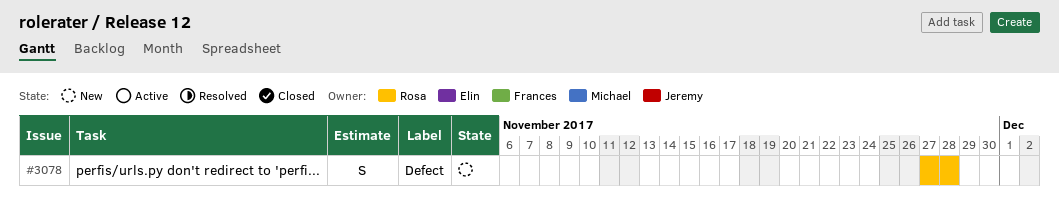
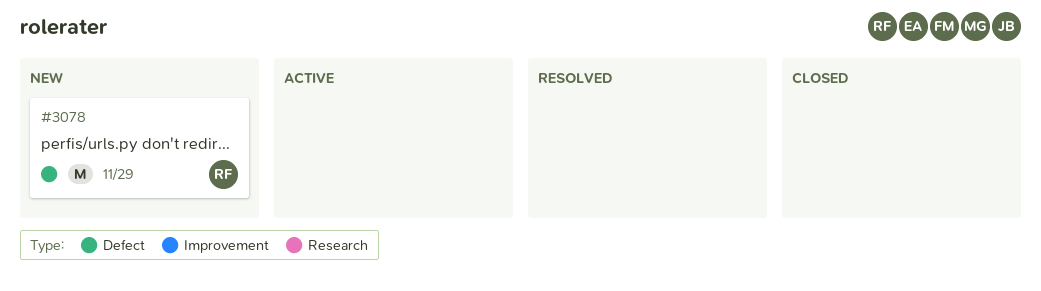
#3078, estimate: S -> M
#3078, due: Nov 28 -> Nov 29

